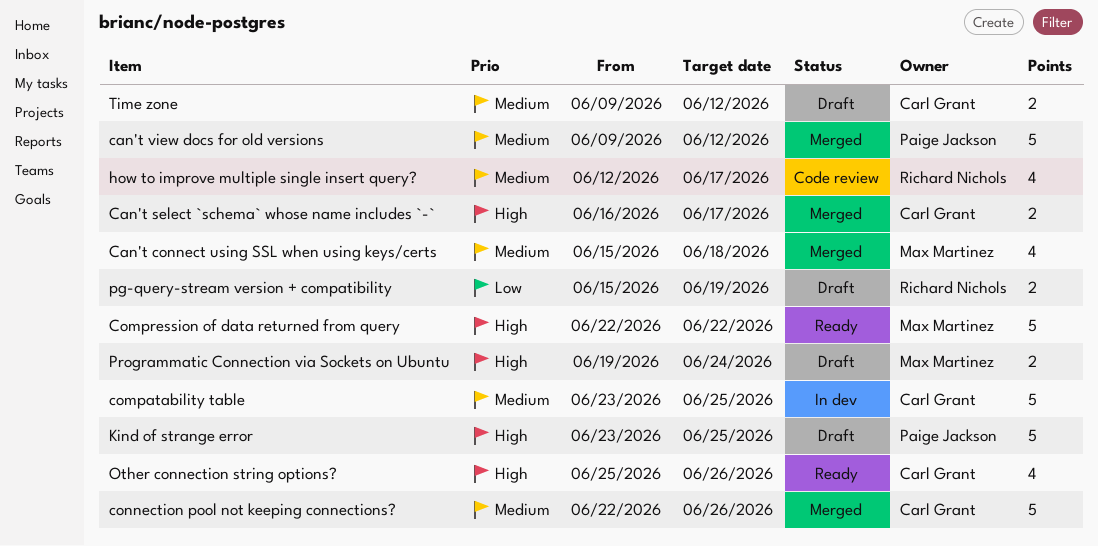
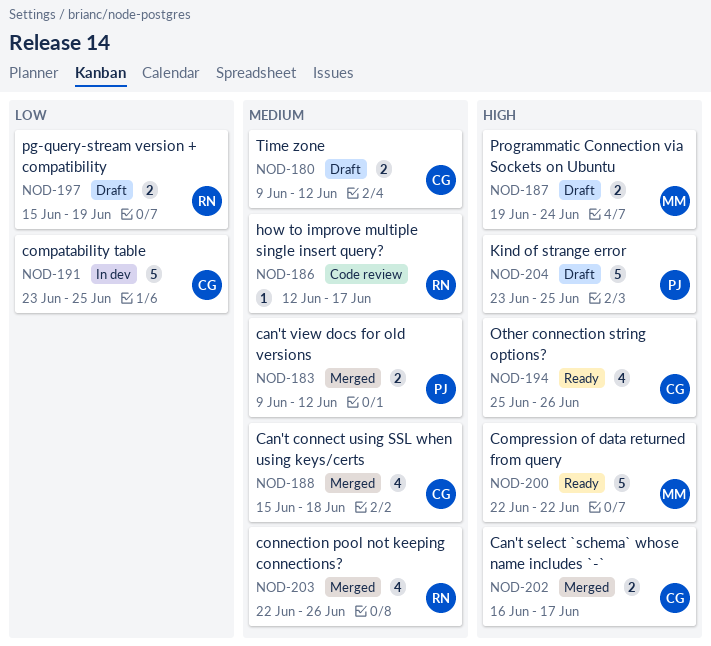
Can't connect using SSL when using keys/certs, owner: Max Martinez -> Carl Grant
can't view docs for old versions, estimate: 5 -> 2
compatability table, priority: Medium -> Low
connection pool not keeping connections?, owner: Carl Grant -> Richard Nichols
connection pool not keeping connections?, estimate: 5 -> 4
how to improve multiple single insert query?, estimate: 4 -> 1

